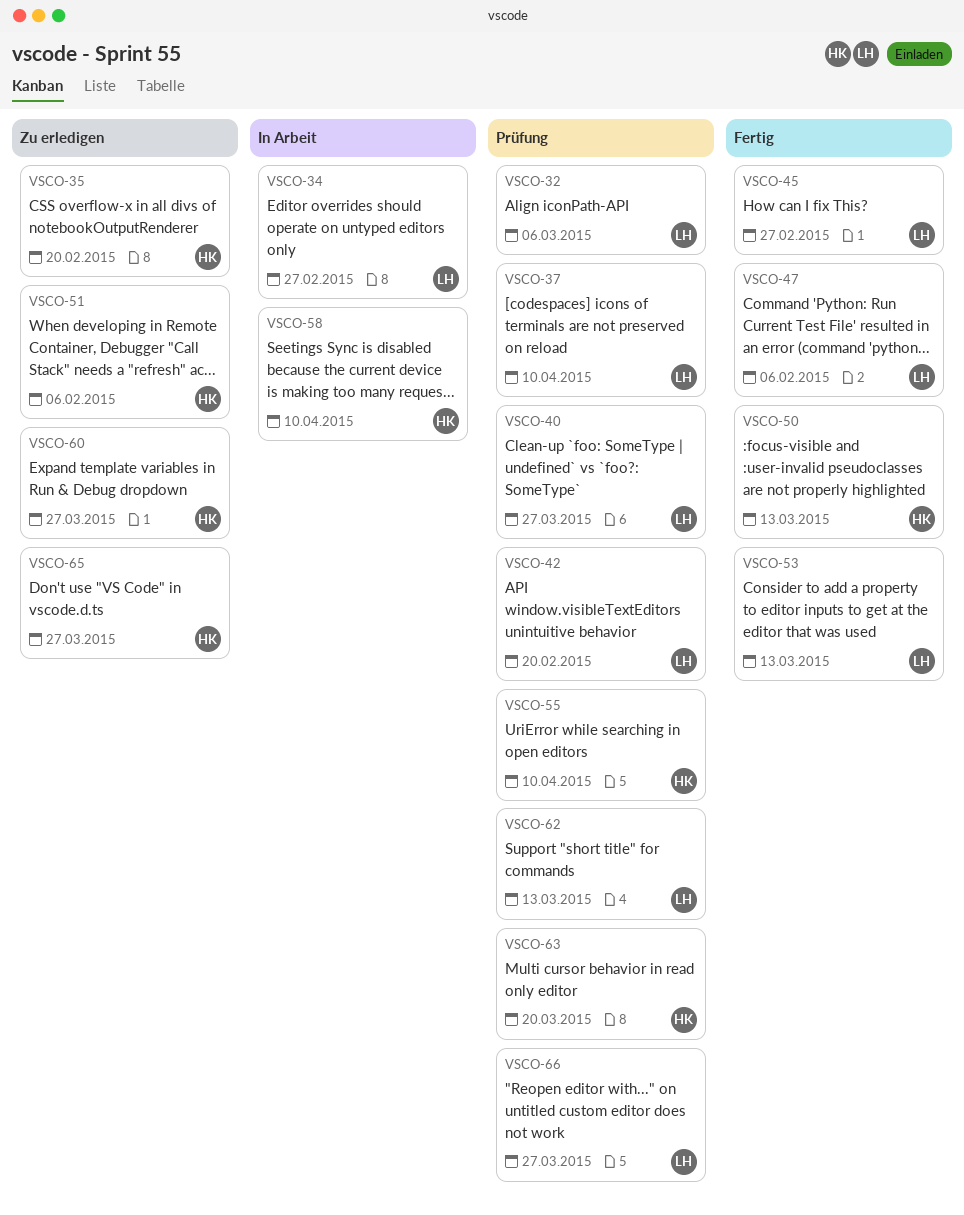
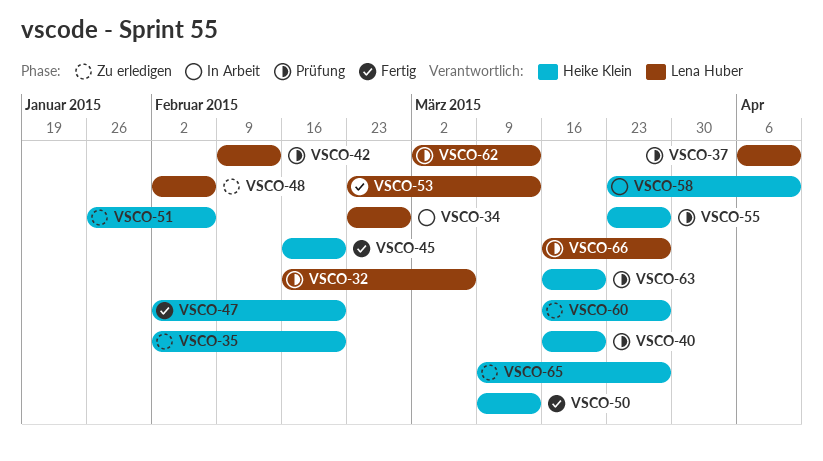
VSCO-40, owner: Lena Huber -> Heike Klein
VSCO-40, due: Mar 27 -> Mar 20
VSCO-42, due: Feb 20 -> Feb 13
VSCO-45, owner: Lena Huber -> Heike Klein
VSCO-45, due: Feb 27 -> Feb 20
VSCO-47, owner: Lena Huber -> Heike Klein
VSCO-47, due: Feb 6 -> Feb 20
VSCO-48: none -> present
VSCO-55, due: Apr 10 -> Mar 27

